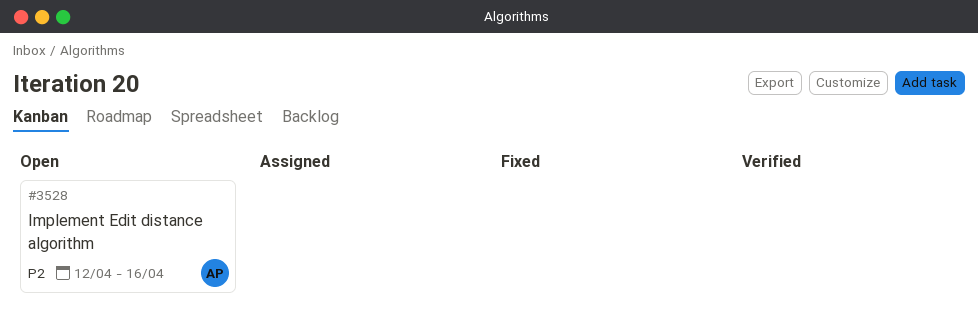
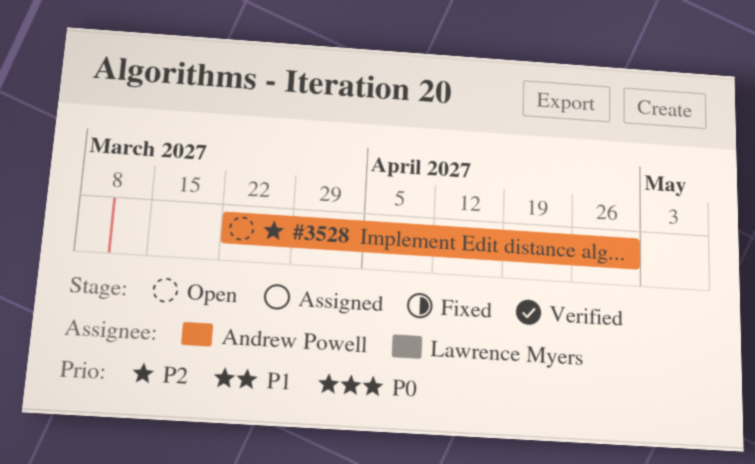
#3528, start: Apr 12 -> Mar 22
#3528, due: Apr 16 -> Apr 30

